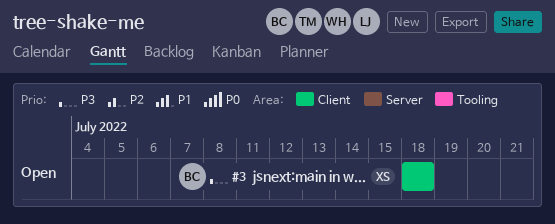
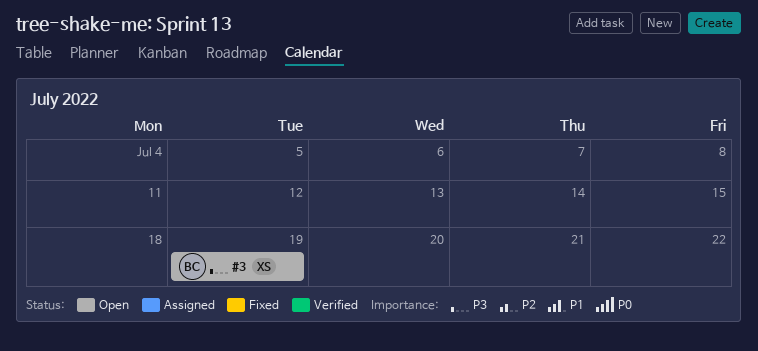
#3, start: Jul 18 -> Jul 19
#3, due: Jul 18 -> Jul 19

